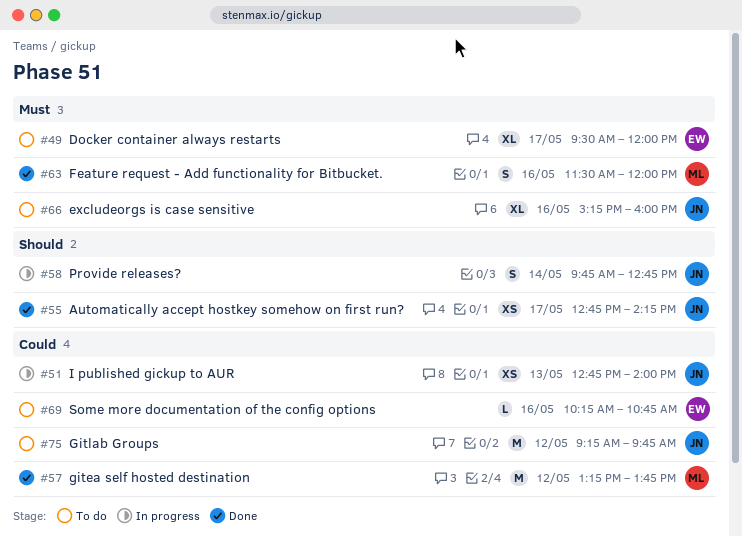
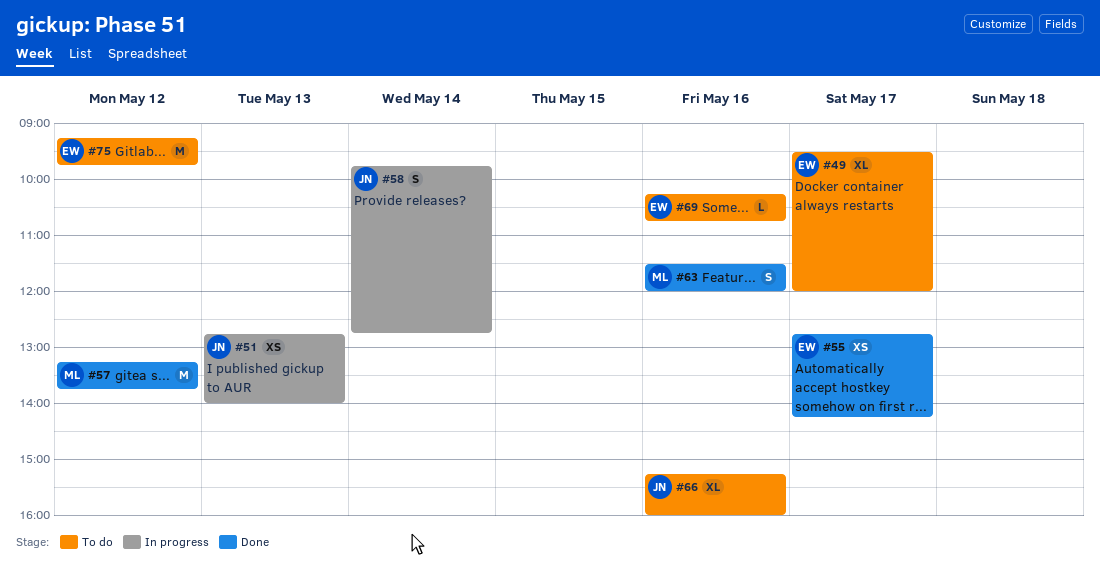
#55, owner: JN -> EW
#75, owner: JN -> EW

